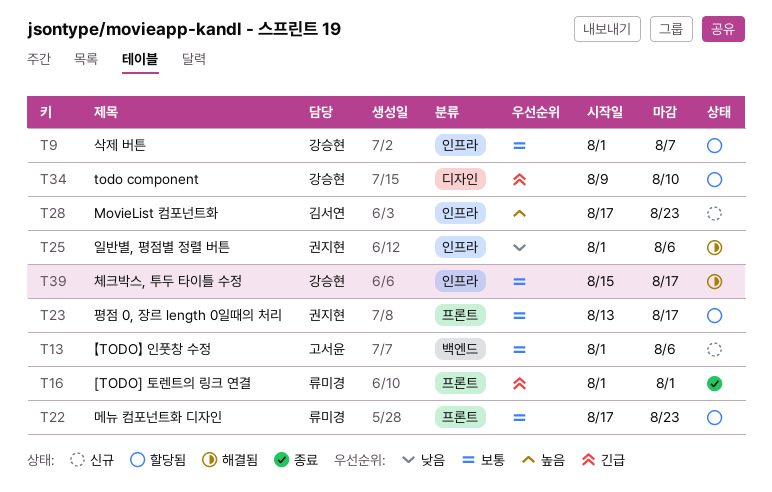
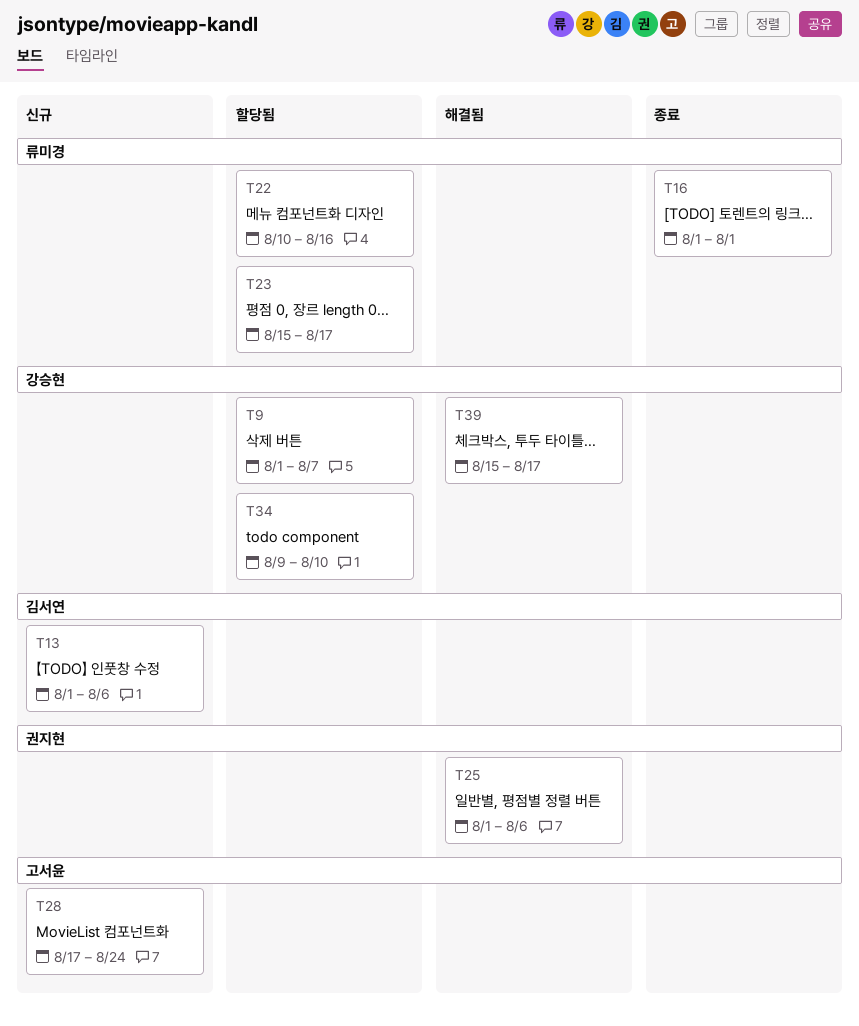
T13, owner: 고서윤 -> 김서연
T22, start: Aug 17 -> Aug 10
T22, due: Aug 23 -> Aug 16
T23, owner: 권지현 -> 류미경
T23, start: Aug 13 -> Aug 15
T28, owner: 김서연 -> 고서윤
T28, due: Aug 23 -> Aug 24

